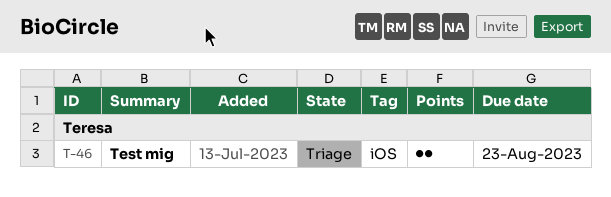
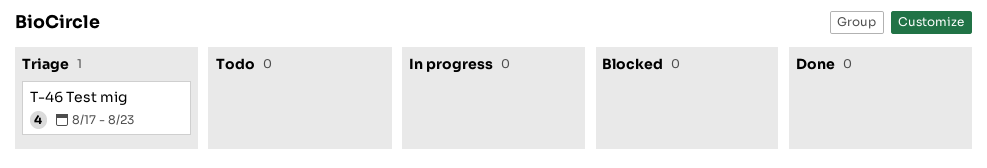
T-46, estimate: 2 -> 4

